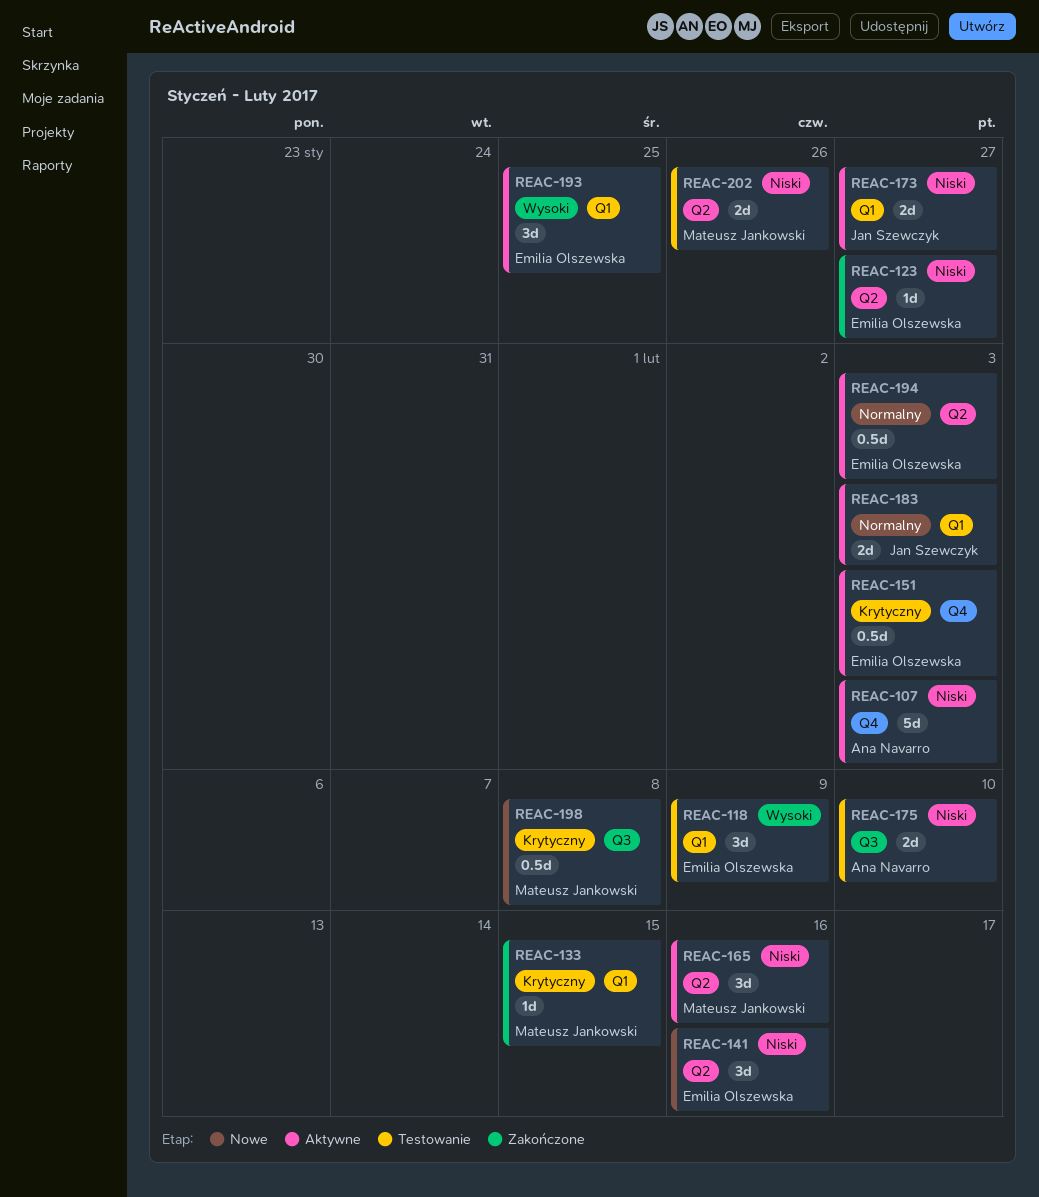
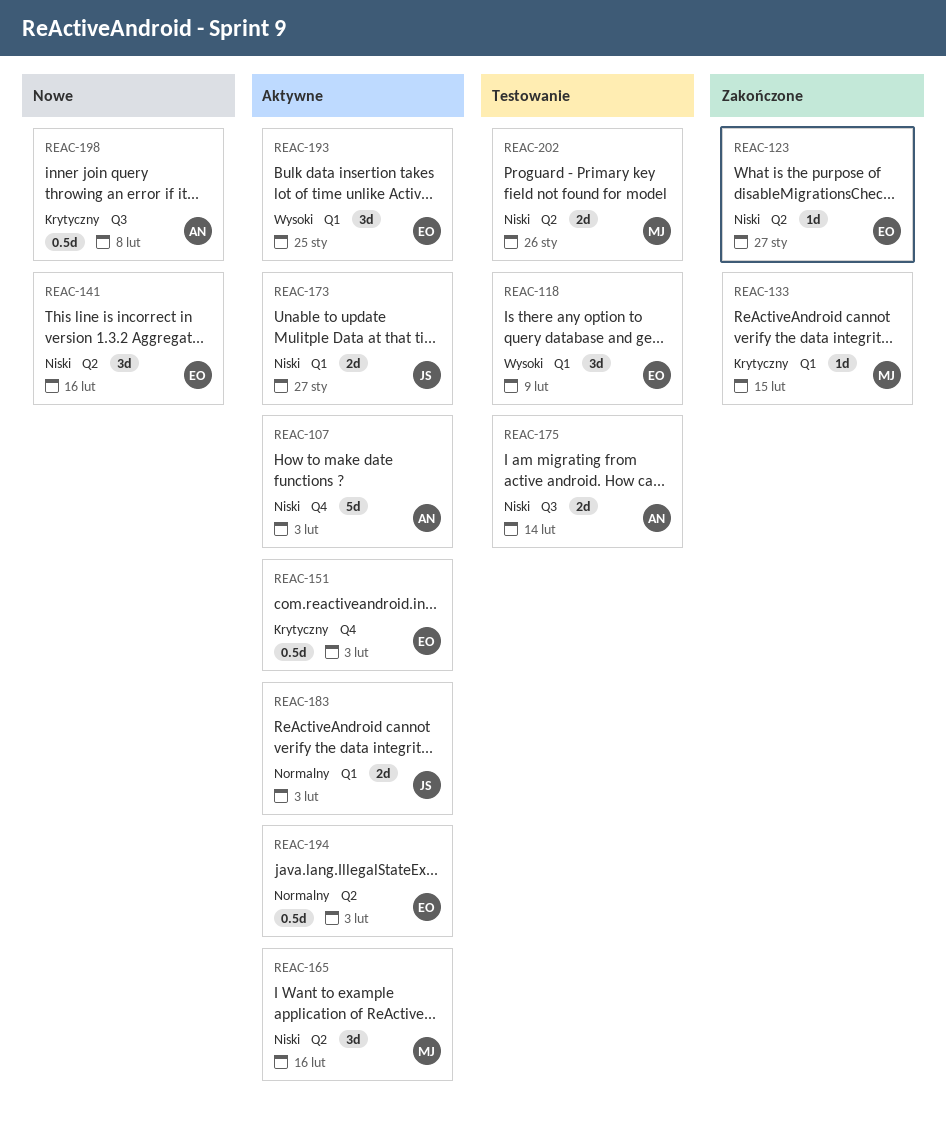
REAC-175, due: Feb 10 -> Feb 14
REAC-198, owner: Mateusz Jankowski -> Ana Navarro

